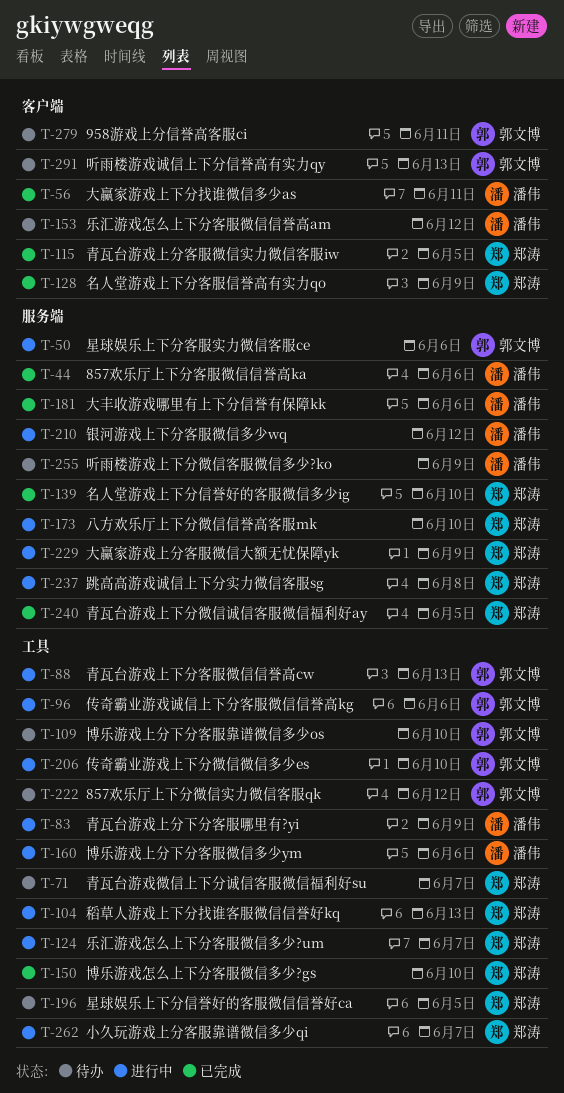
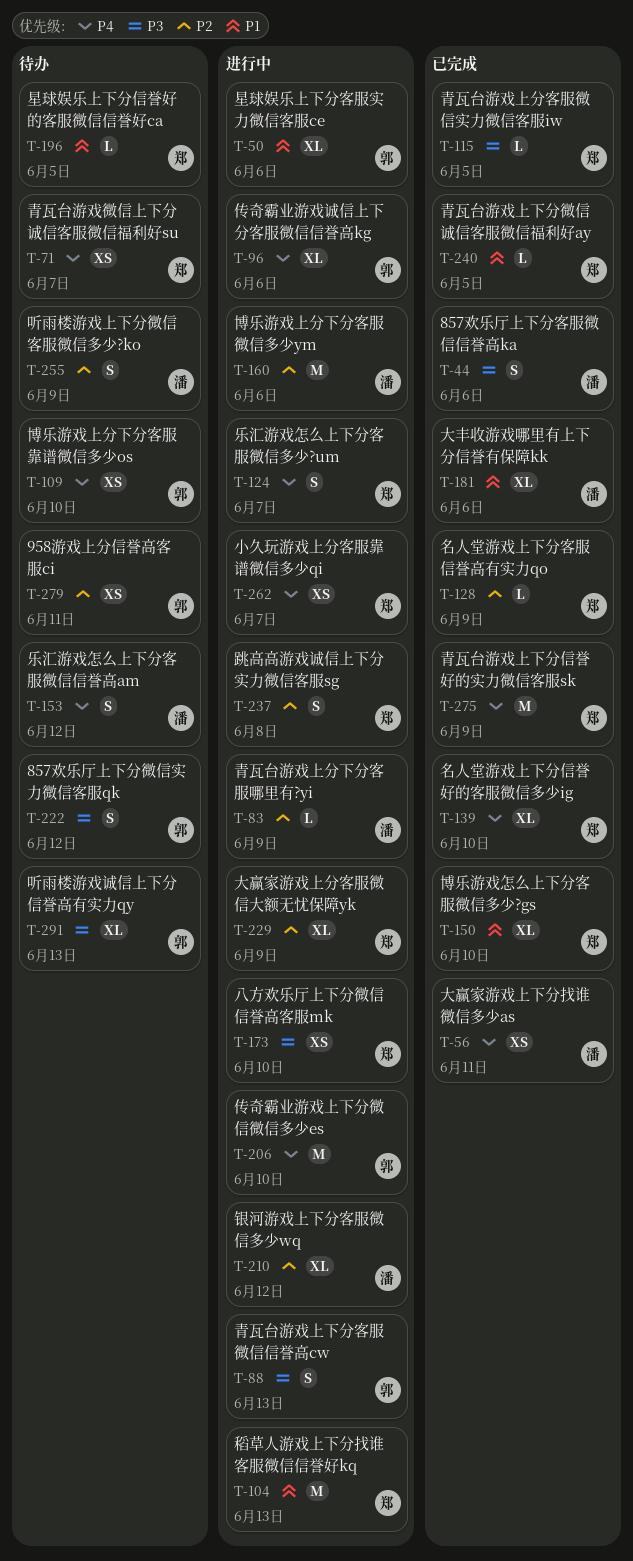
T-275: none -> present

